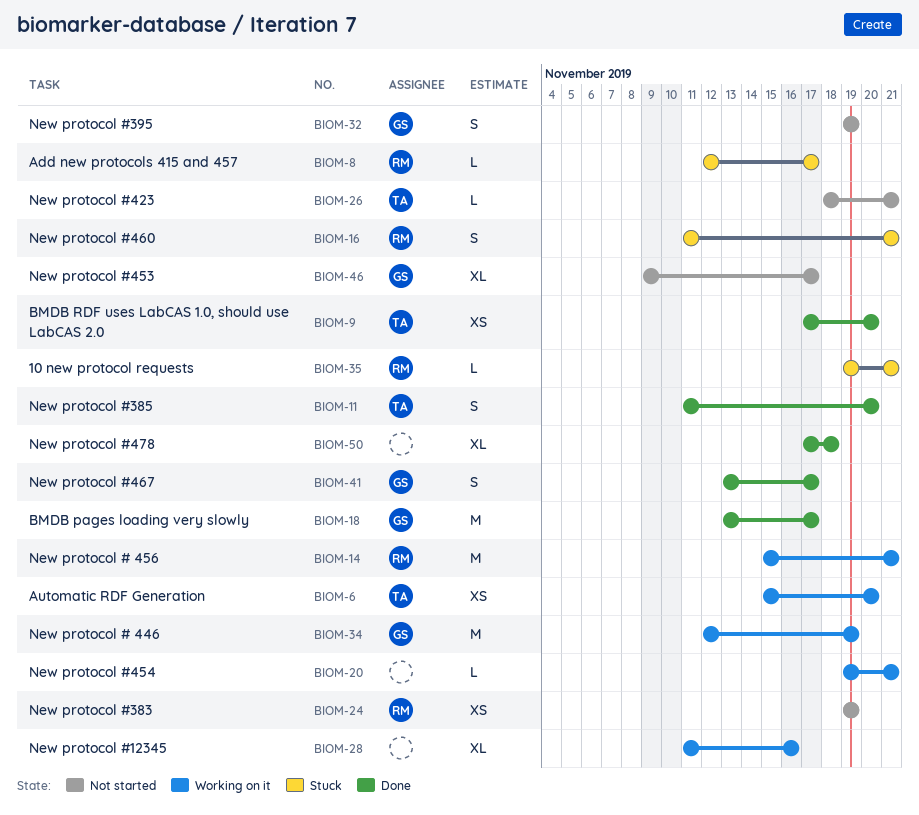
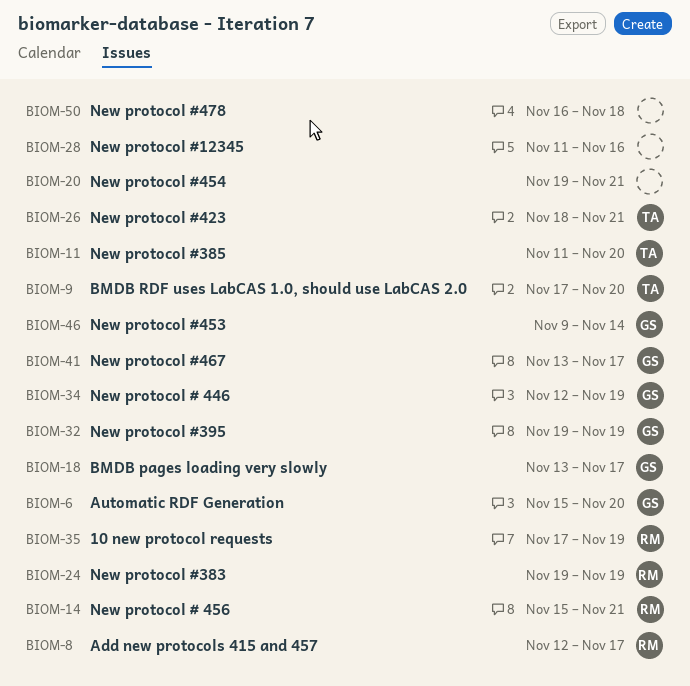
BIOM-6, owner: TA -> GS
BIOM-16: present -> none
BIOM-35, start: Nov 19 -> Nov 17
BIOM-35, due: Nov 21 -> Nov 19
BIOM-46, due: Nov 17 -> Nov 14
BIOM-50, start: Nov 17 -> Nov 16

